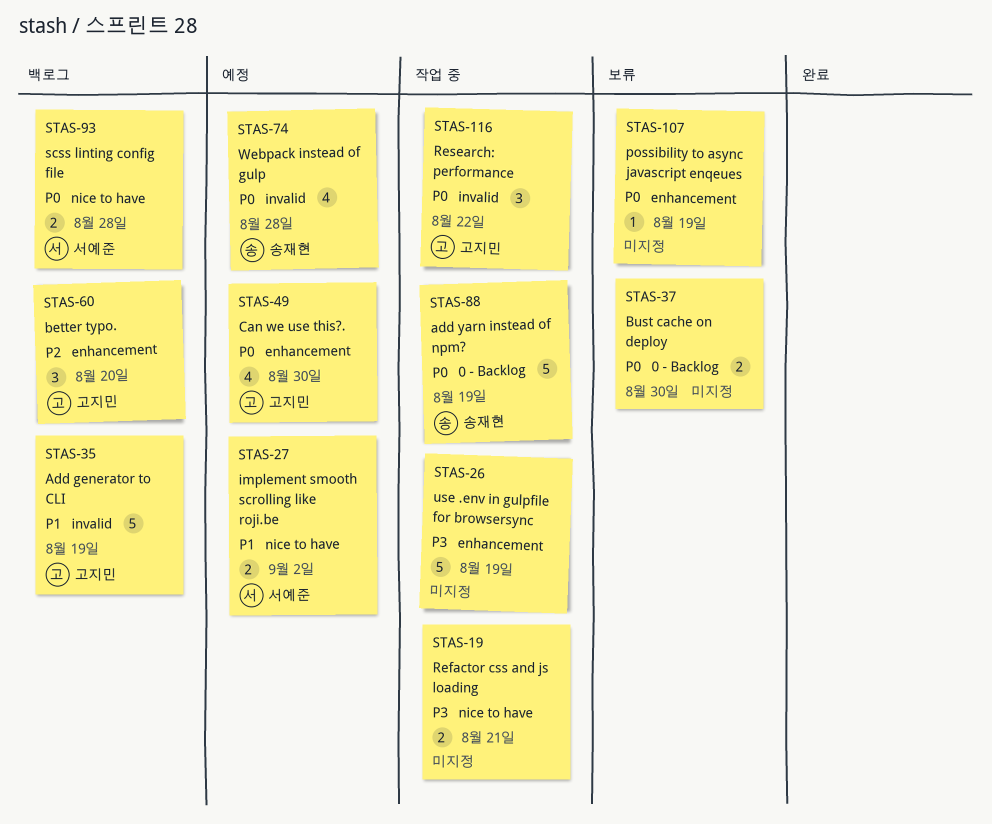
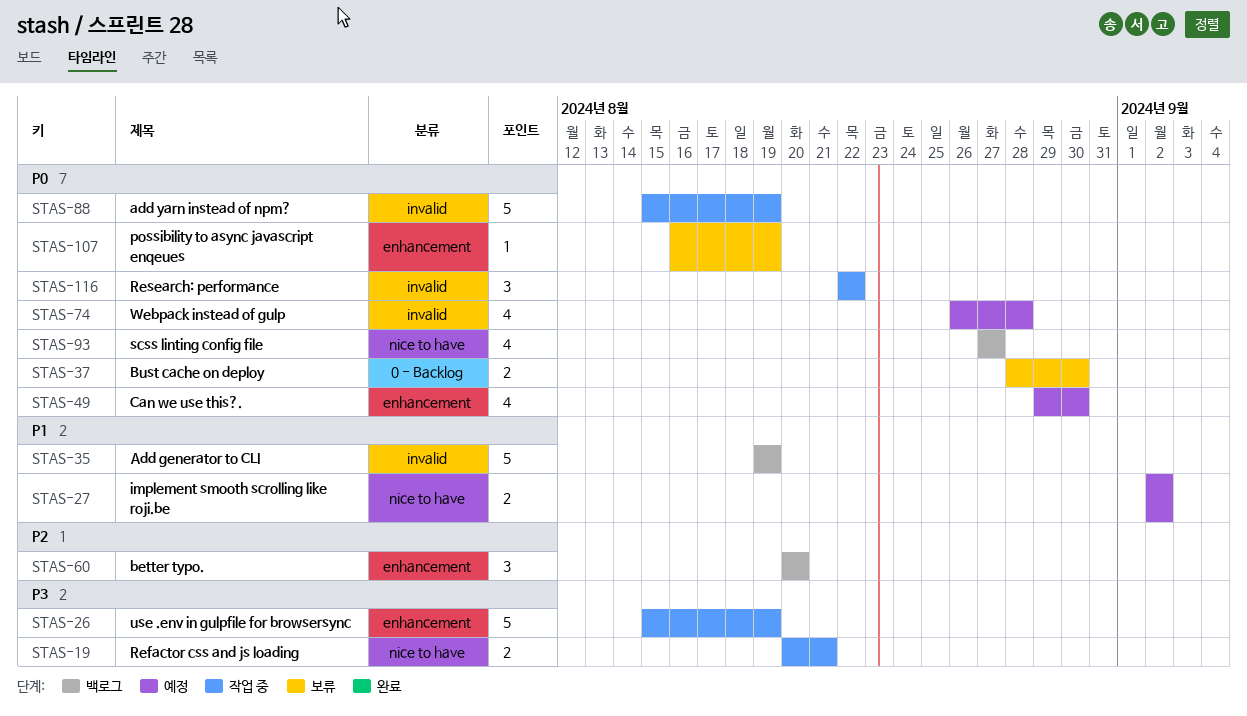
STAS-88, label: 0 - Backlog -> invalid
STAS-93, estimate: 2 -> 4
STAS-93, due: Aug 28 -> Aug 27

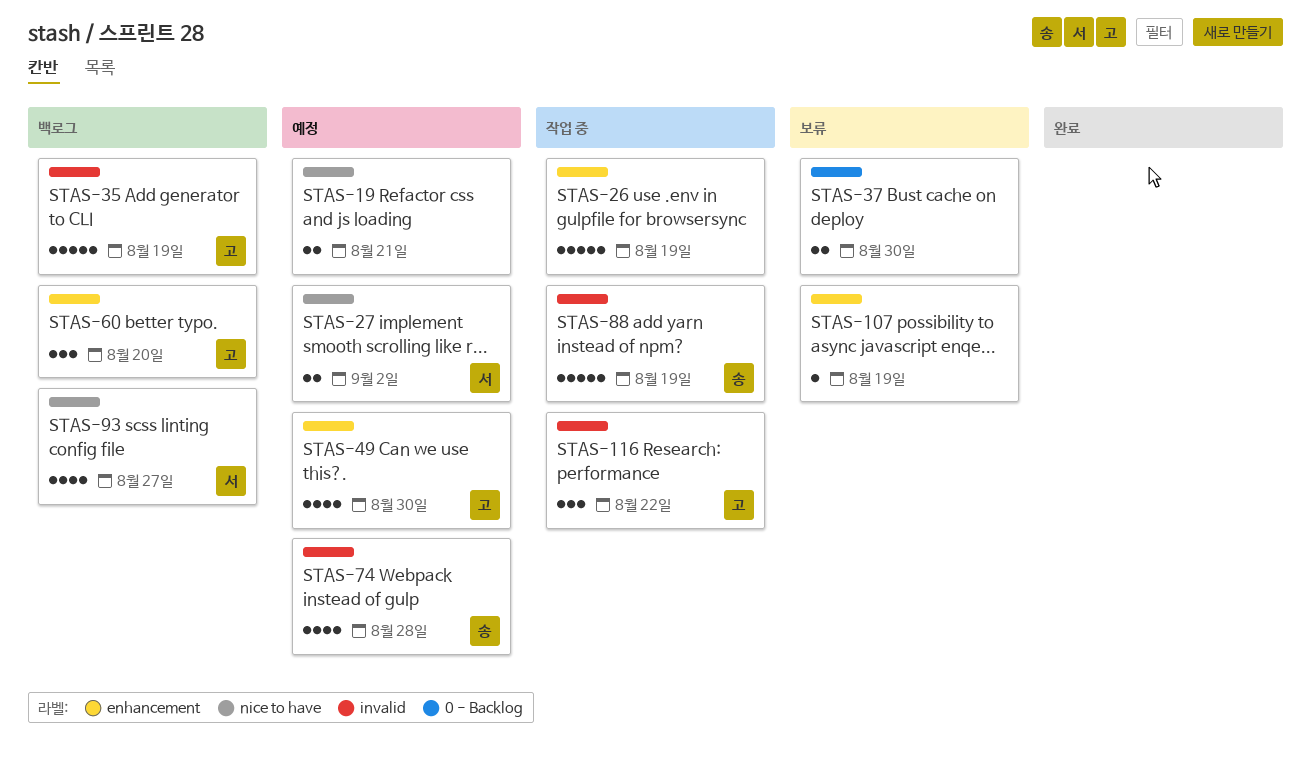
STAS-19, status: 작업 중 -> 예정

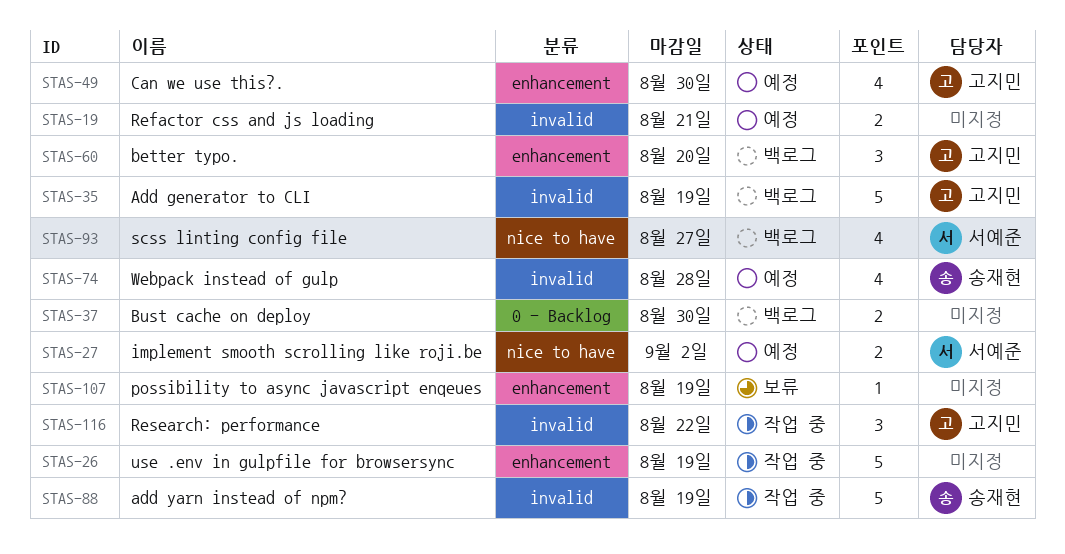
STAS-19, label: nice to have -> invalid
STAS-37, status: 보류 -> 백로그

